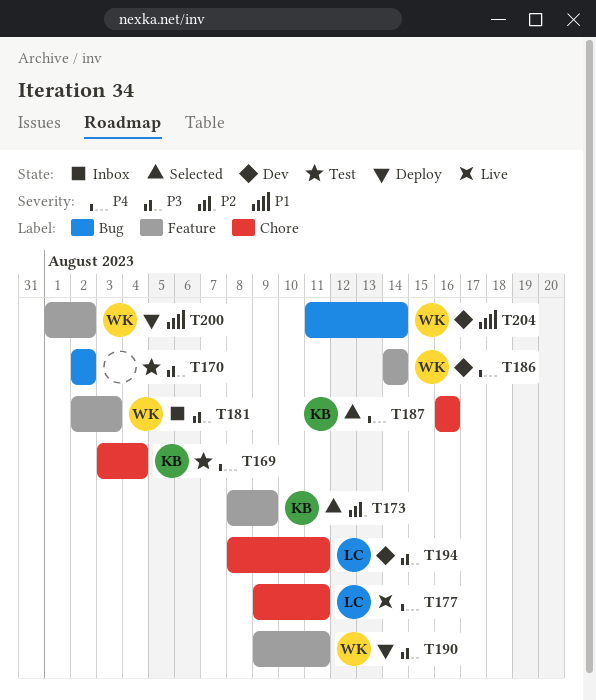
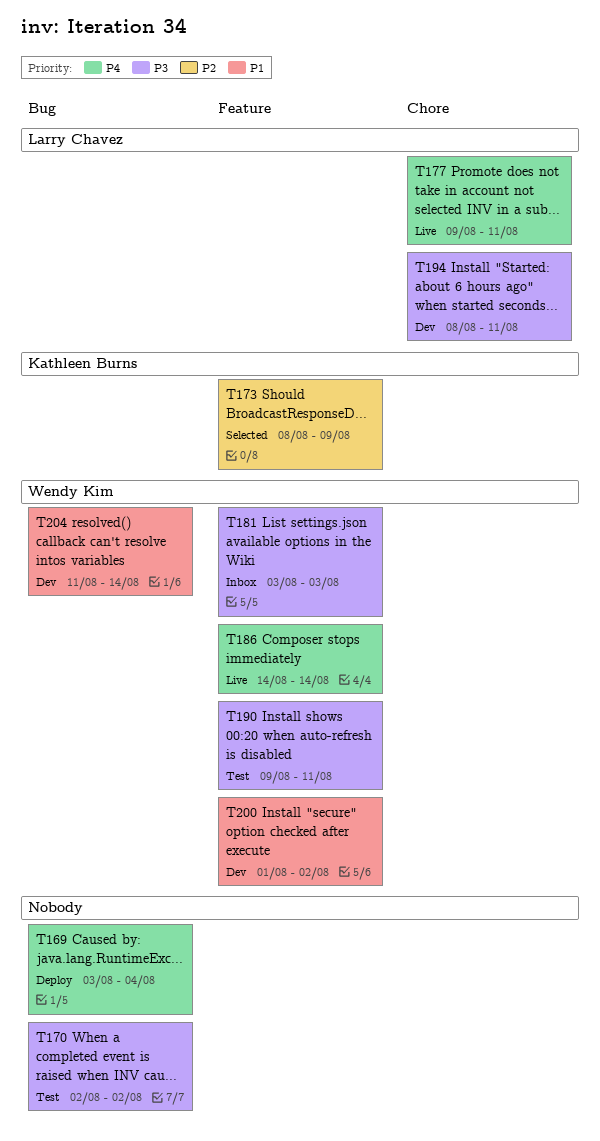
T169, status: Test -> Deploy
T169, owner: Kathleen Burns -> none
T169, label: Chore -> Bug
T181, start: Aug 2 -> Aug 3
T186, status: Dev -> Live
T187: present -> none
T190, status: Deploy -> Test
T200, status: Deploy -> Dev

